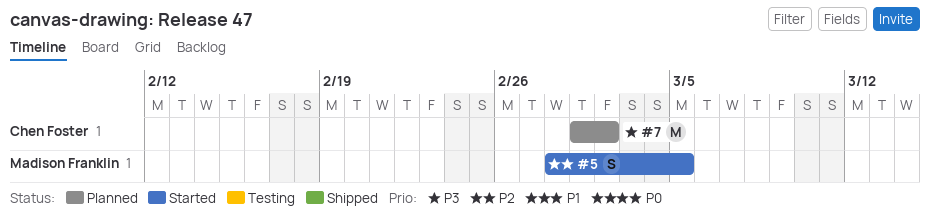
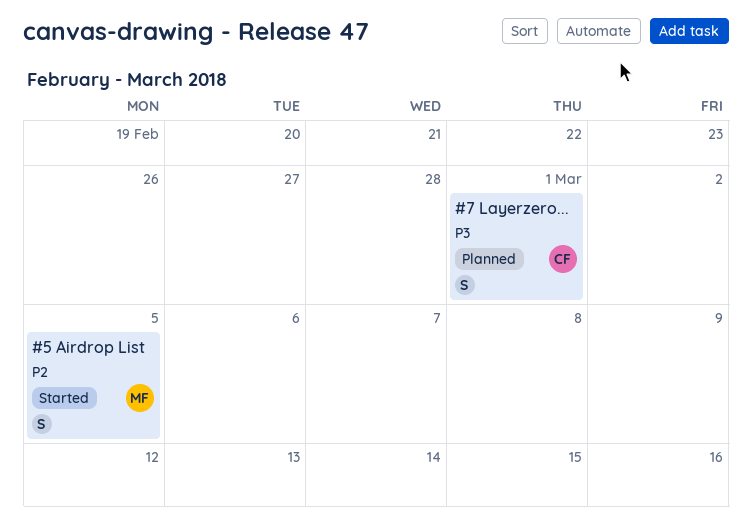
#7, estimate: M -> S
#7, due: Mar 2 -> Mar 1

